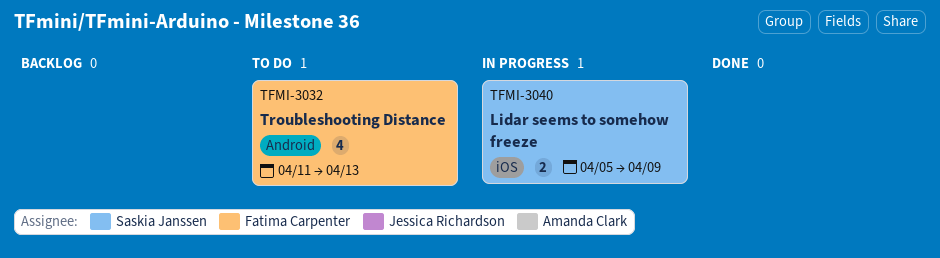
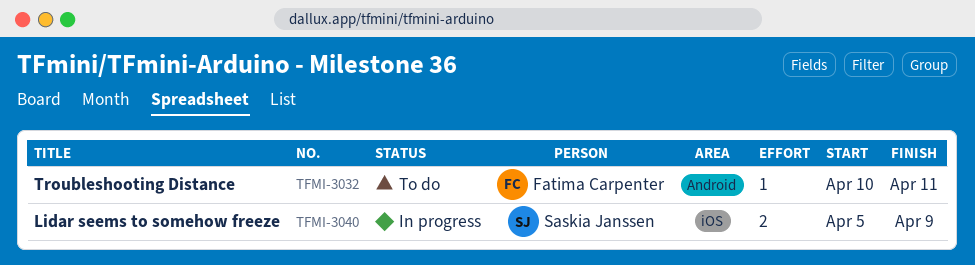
TFMI-3032, estimate: 4 -> 1
TFMI-3032, start: Apr 11 -> Apr 10
TFMI-3032, due: Apr 13 -> Apr 11

